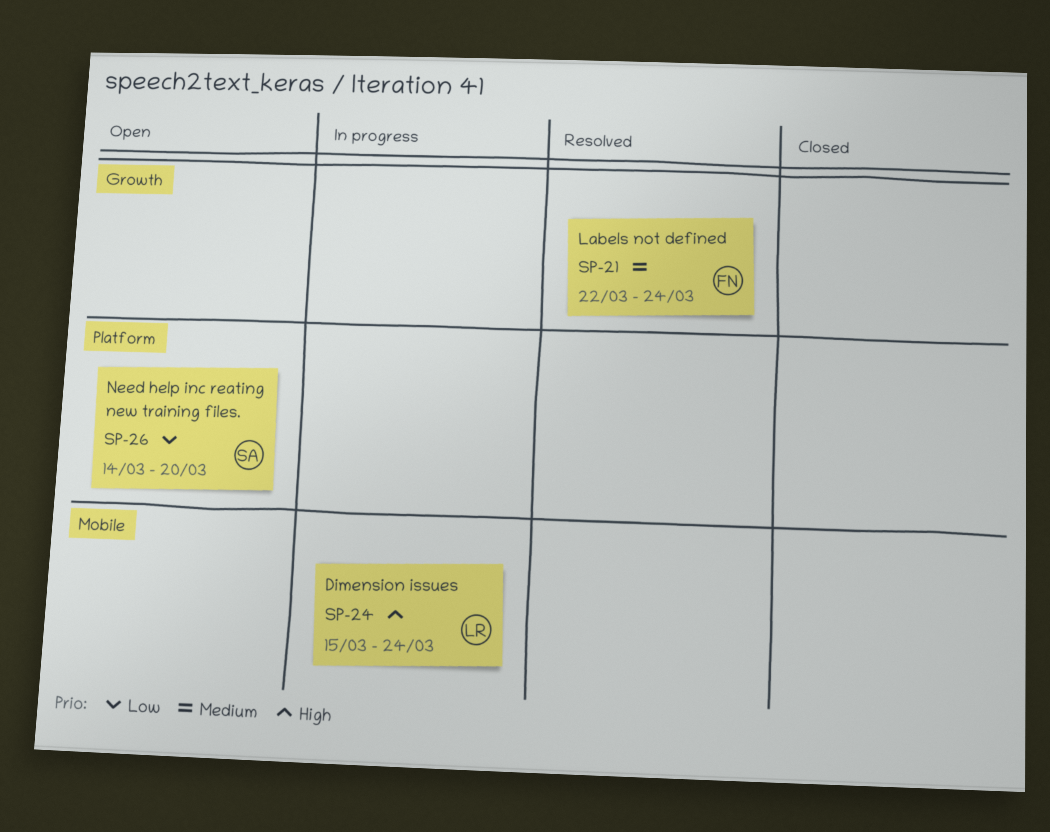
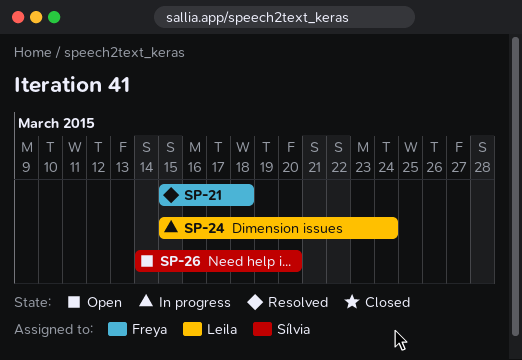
SP-21, start: Mar 22 -> Mar 15
SP-21, due: Mar 24 -> Mar 18

